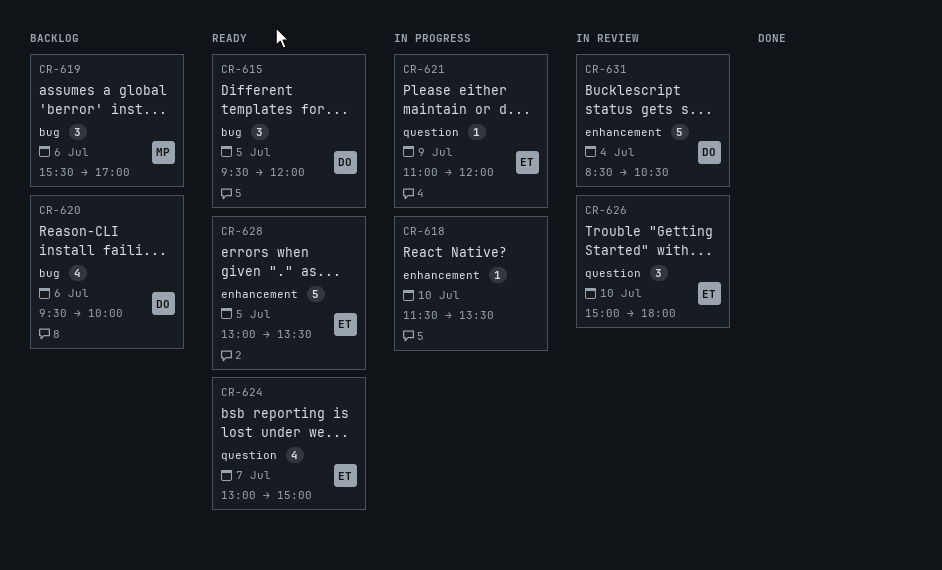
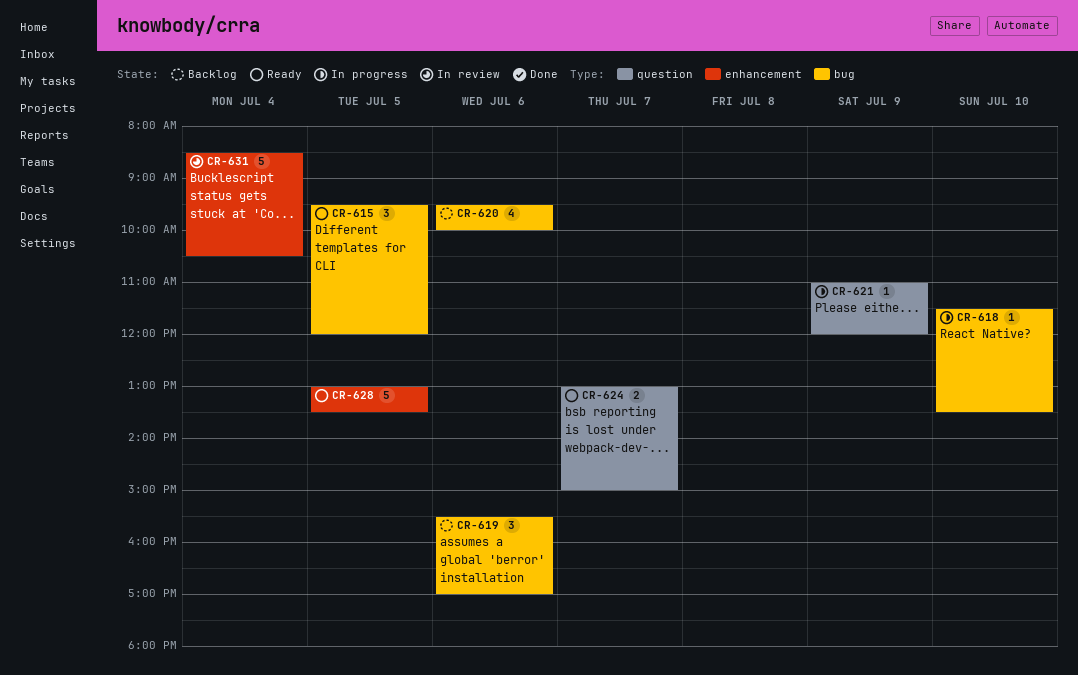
CR-618, label: enhancement -> bug
CR-624, estimate: 4 -> 2
CR-626: present -> none

